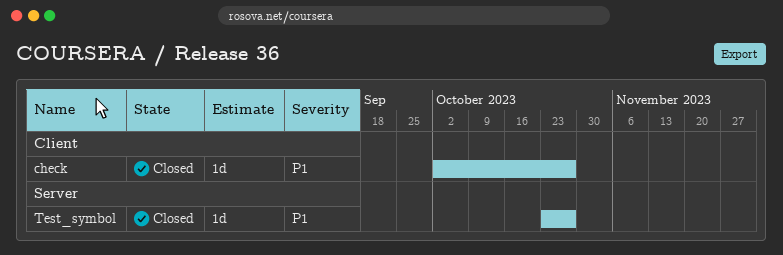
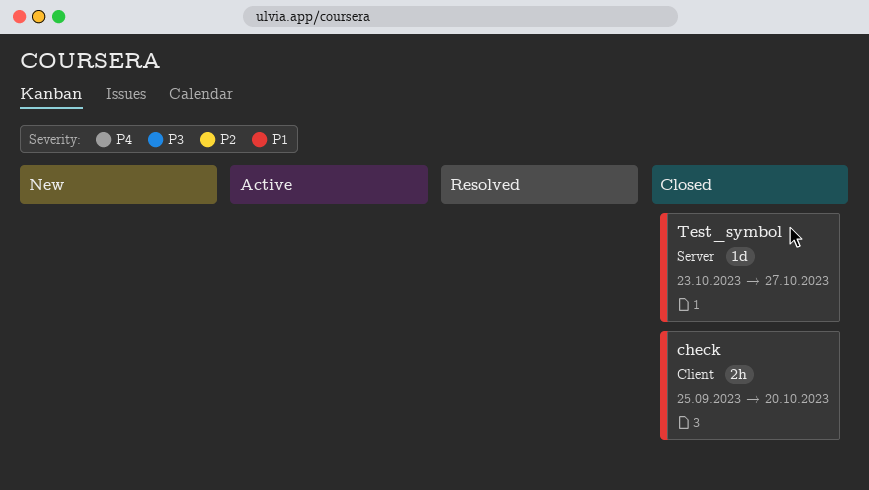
check, estimate: 1d -> 2h
check, start: Oct 2 -> Sep 25
check, due: Oct 27 -> Oct 20

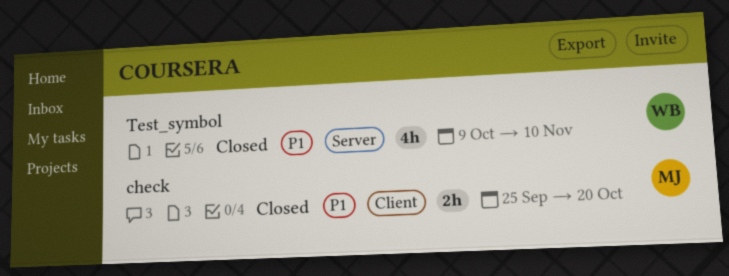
Test_symbol, estimate: 1d -> 4h
Test_symbol, start: Oct 23 -> Oct 9
Test_symbol, due: Oct 27 -> Nov 10

